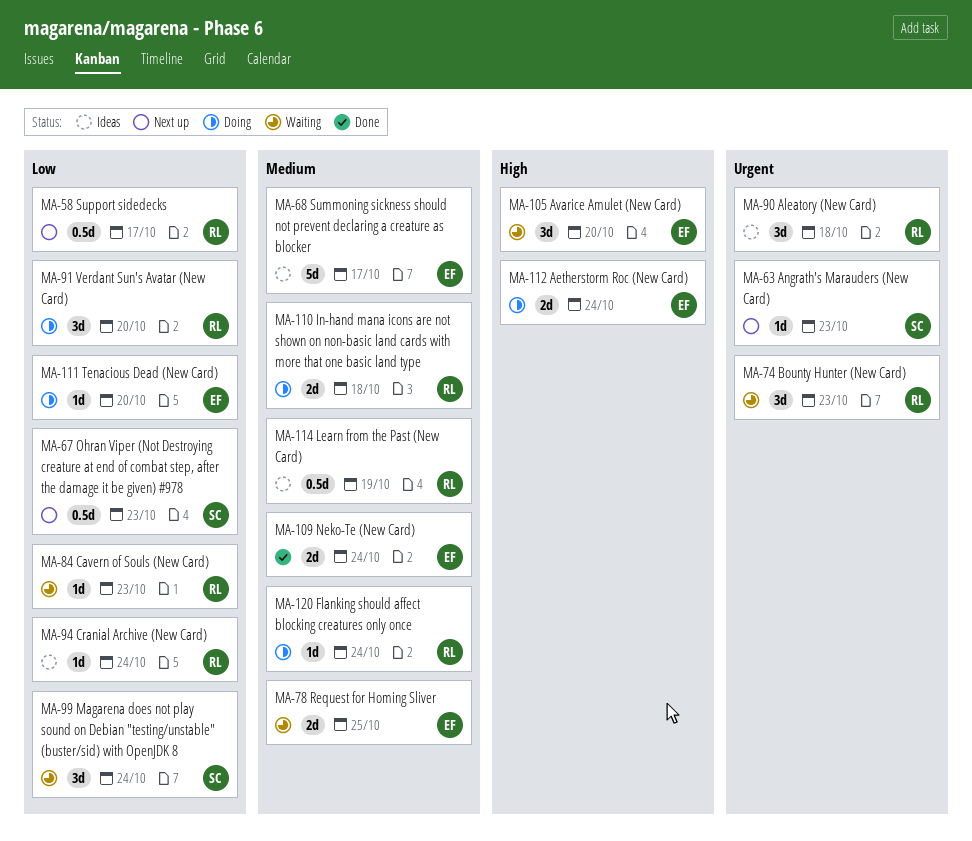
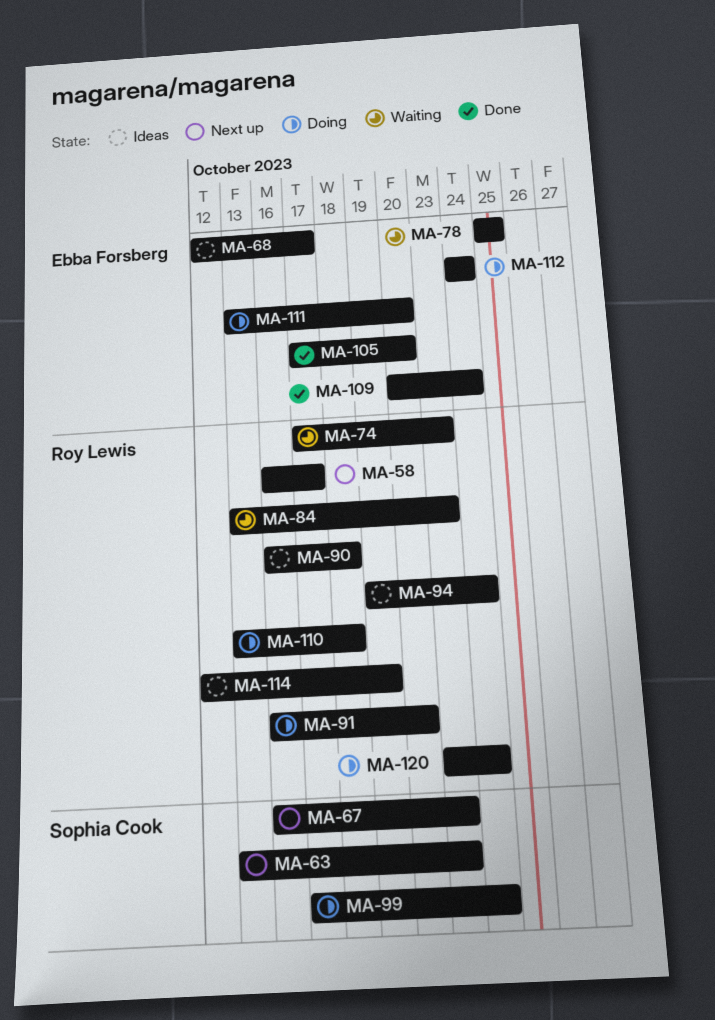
MA-99, status: Waiting -> Doing
MA-105, status: Waiting -> Done

